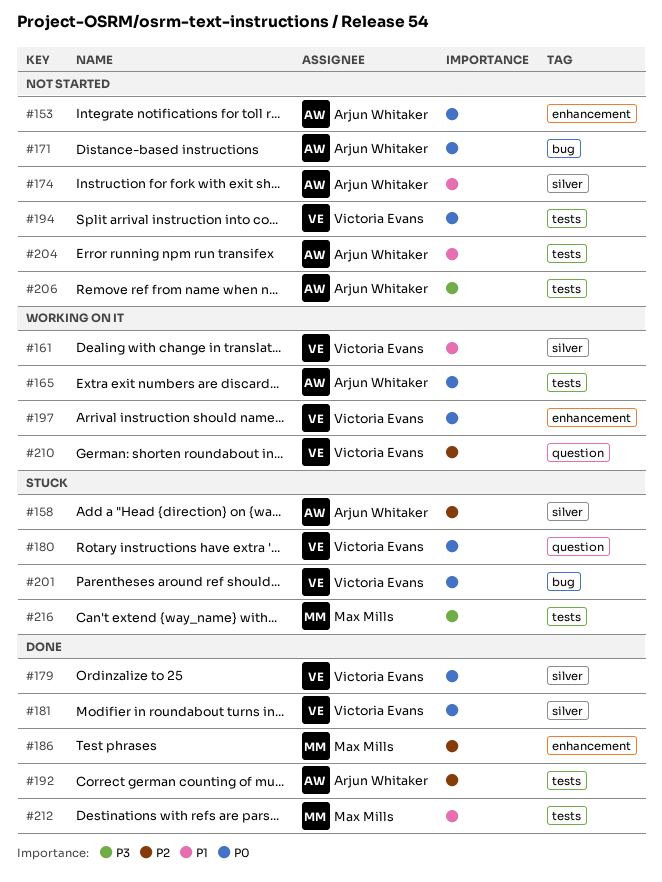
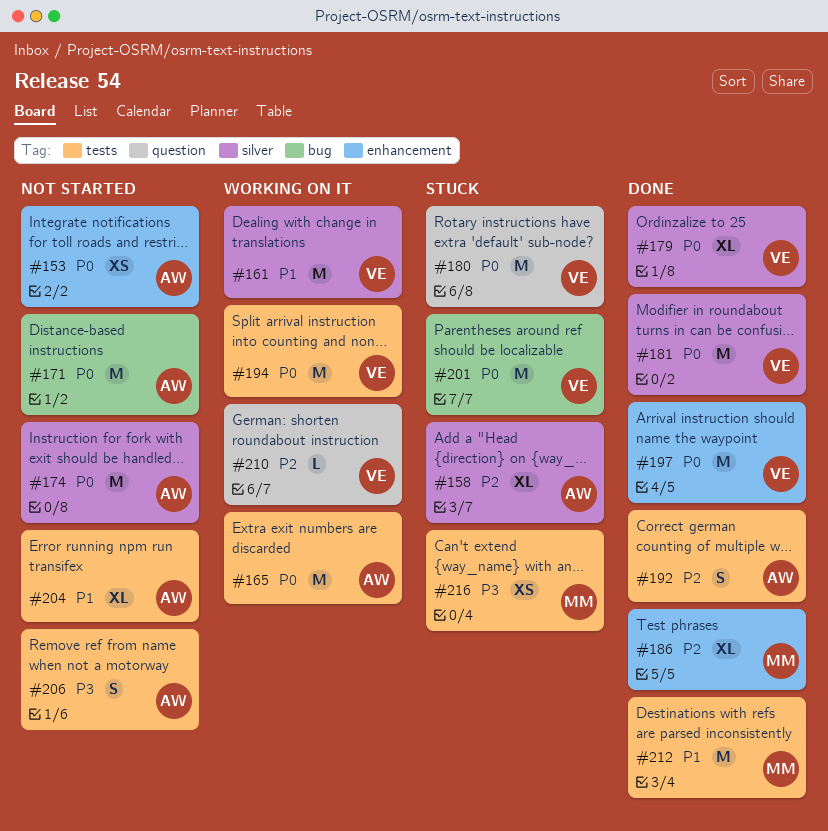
#174, priority: P1 -> P0
#194, status: Not started -> Working on it
#197, status: Working on it -> Done

